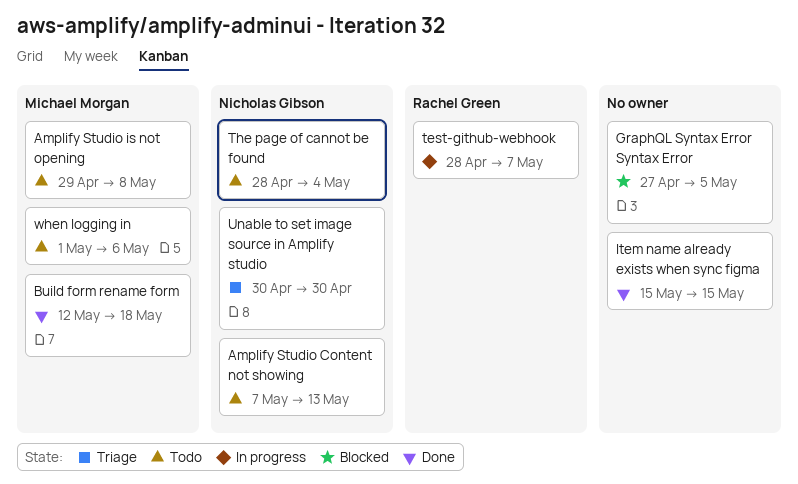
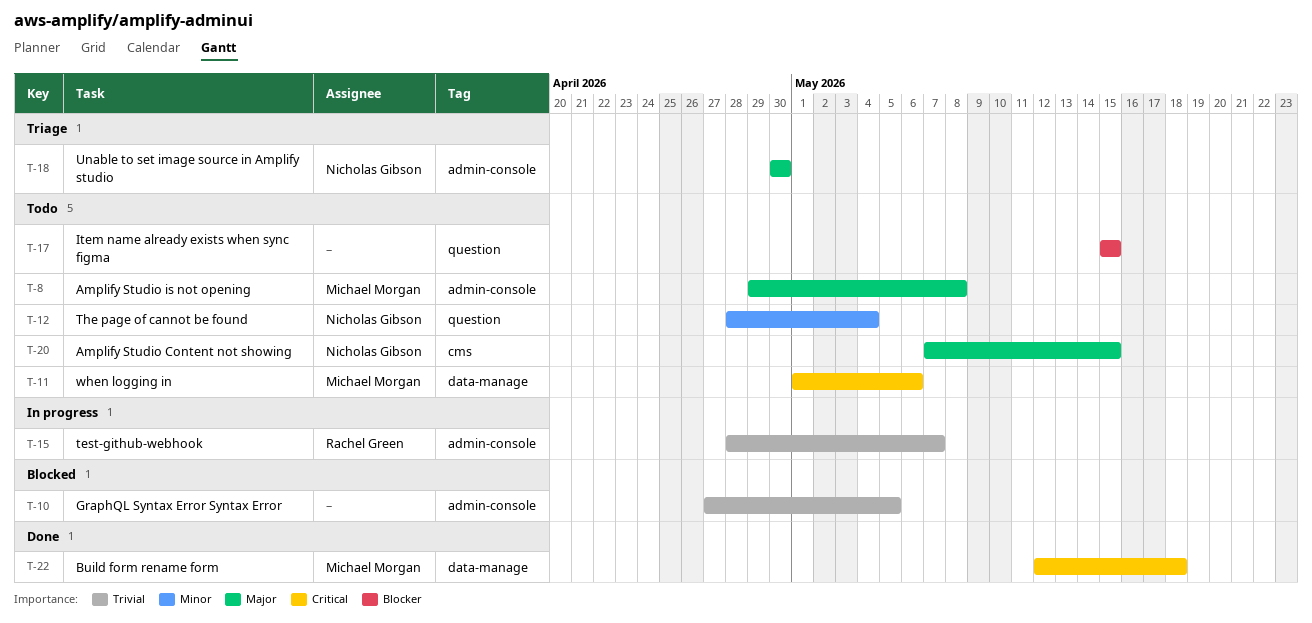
Amplify Studio Content not showing, due: May 13 -> May 15
Item name already exists when sync figma, status: Done -> Todo

